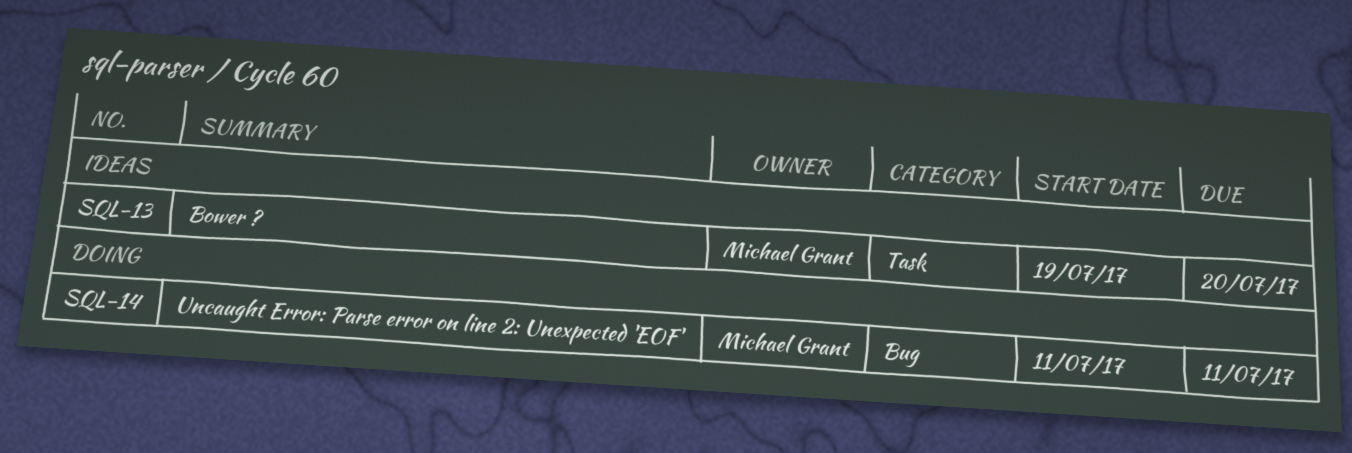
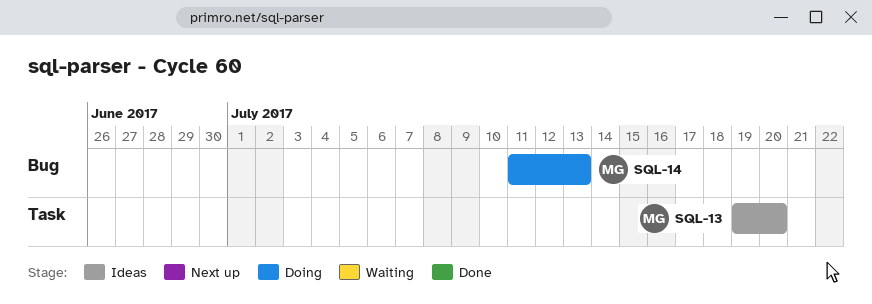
SQL-14, due: Jul 11 -> Jul 13

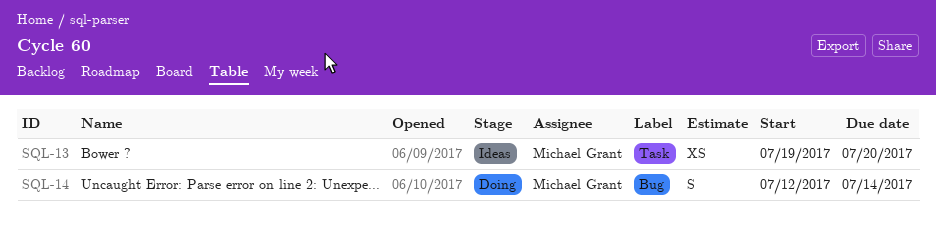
SQL-14, start: Jul 11 -> Jul 12
SQL-14, due: Jul 13 -> Jul 14

